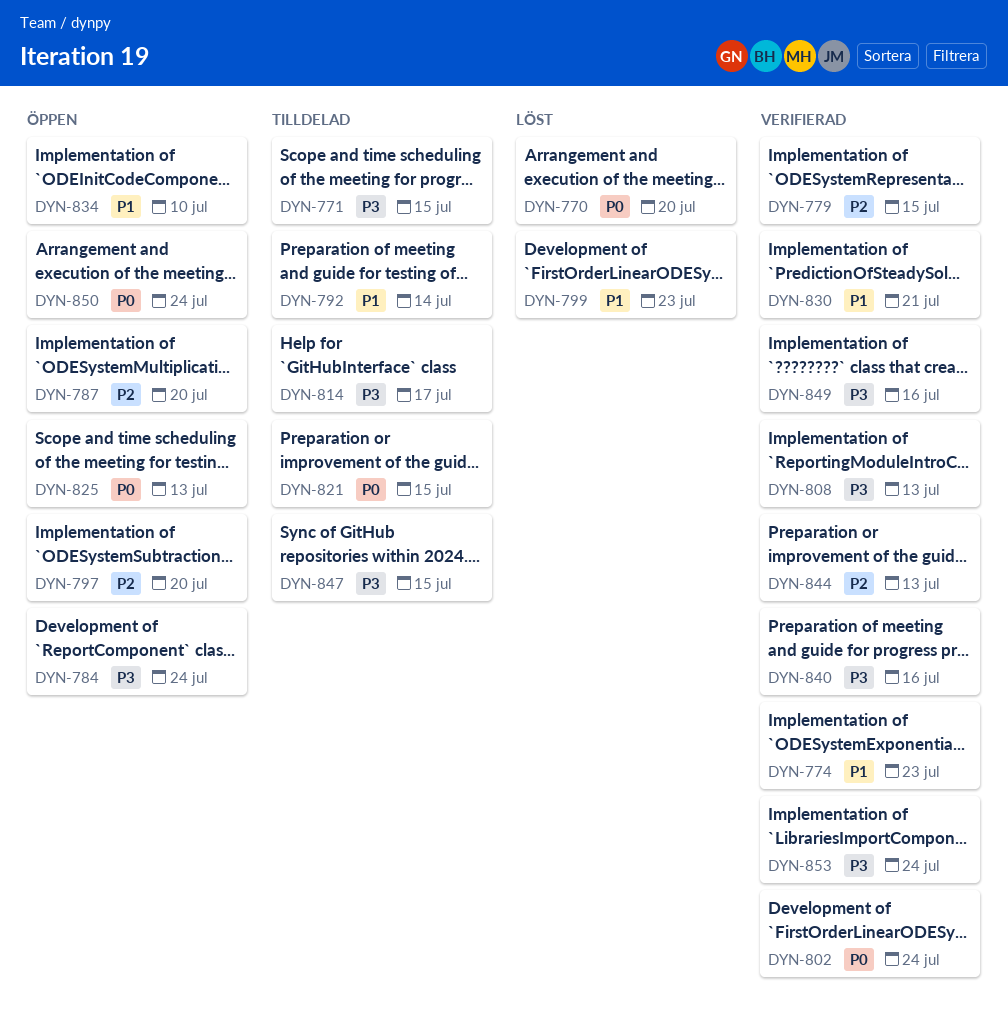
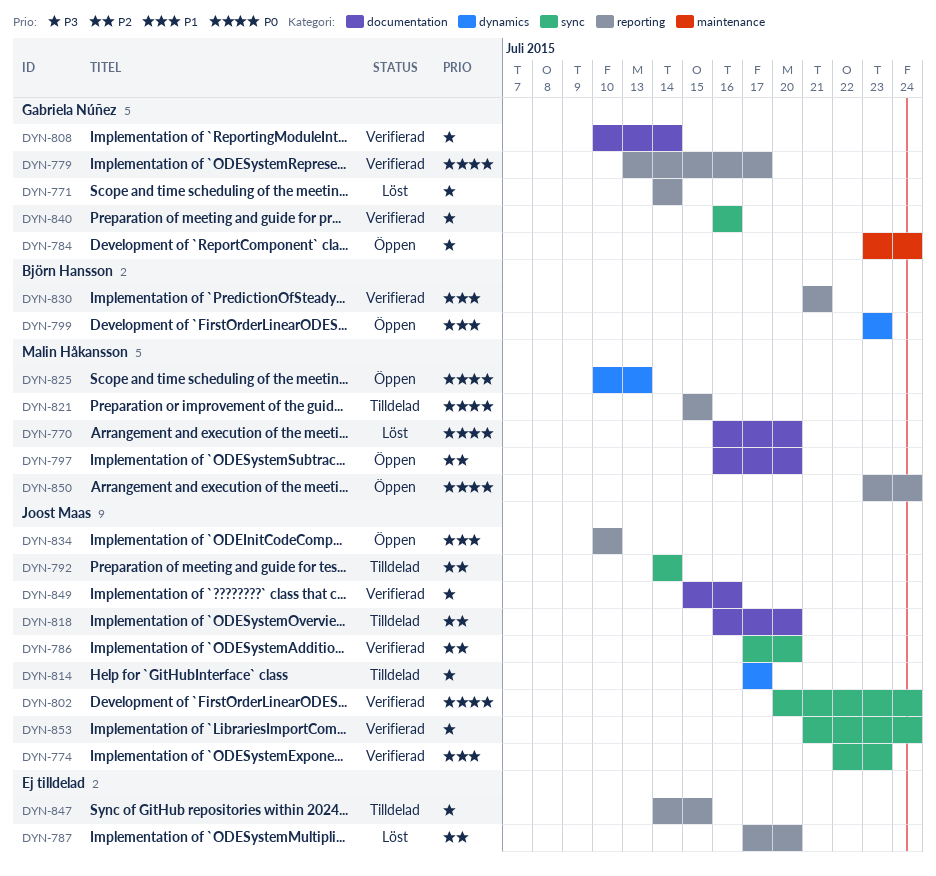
DYN-771, status: Tilldelad -> Löst
DYN-771, due: Jul 15 -> Jul 14
DYN-779, priority: P2 -> P0
DYN-779, due: Jul 15 -> Jul 17
DYN-786: none -> present
DYN-787, status: Öppen -> Löst
DYN-792, priority: P1 -> P2
DYN-799, status: Löst -> Öppen
DYN-808, due: Jul 13 -> Jul 14
DYN-818: none -> present
DYN-844: present -> none

